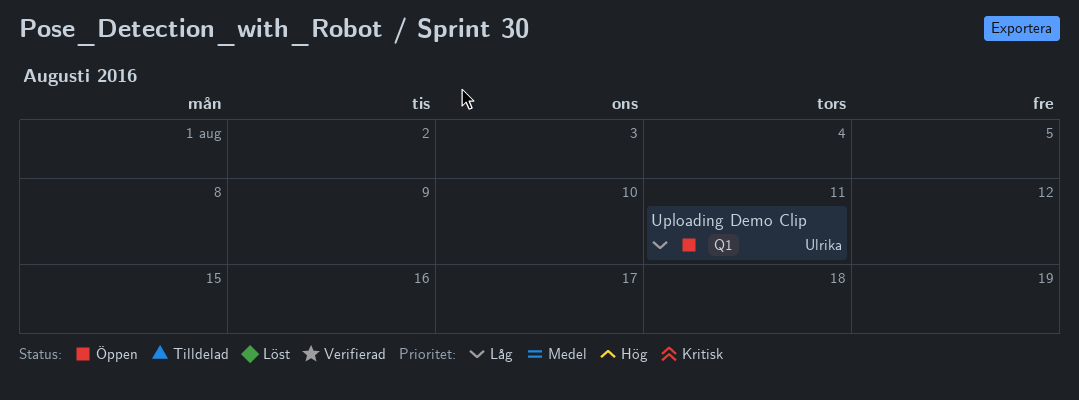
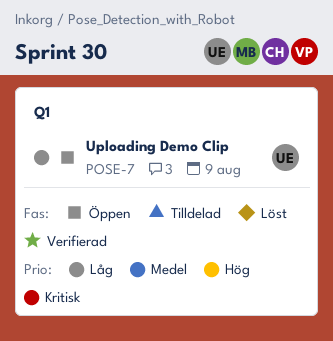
Uploading Demo Clip, due: Aug 11 -> Aug 9

